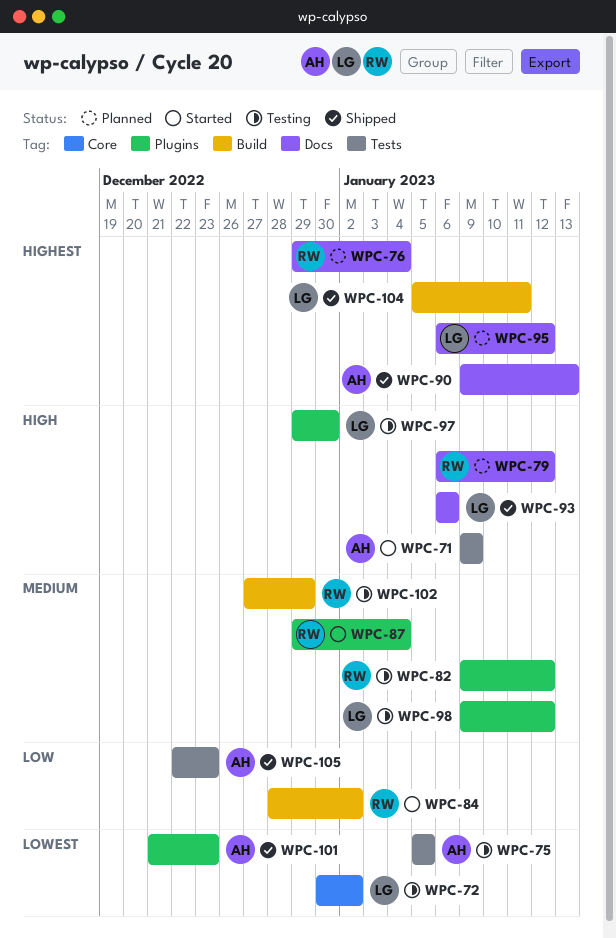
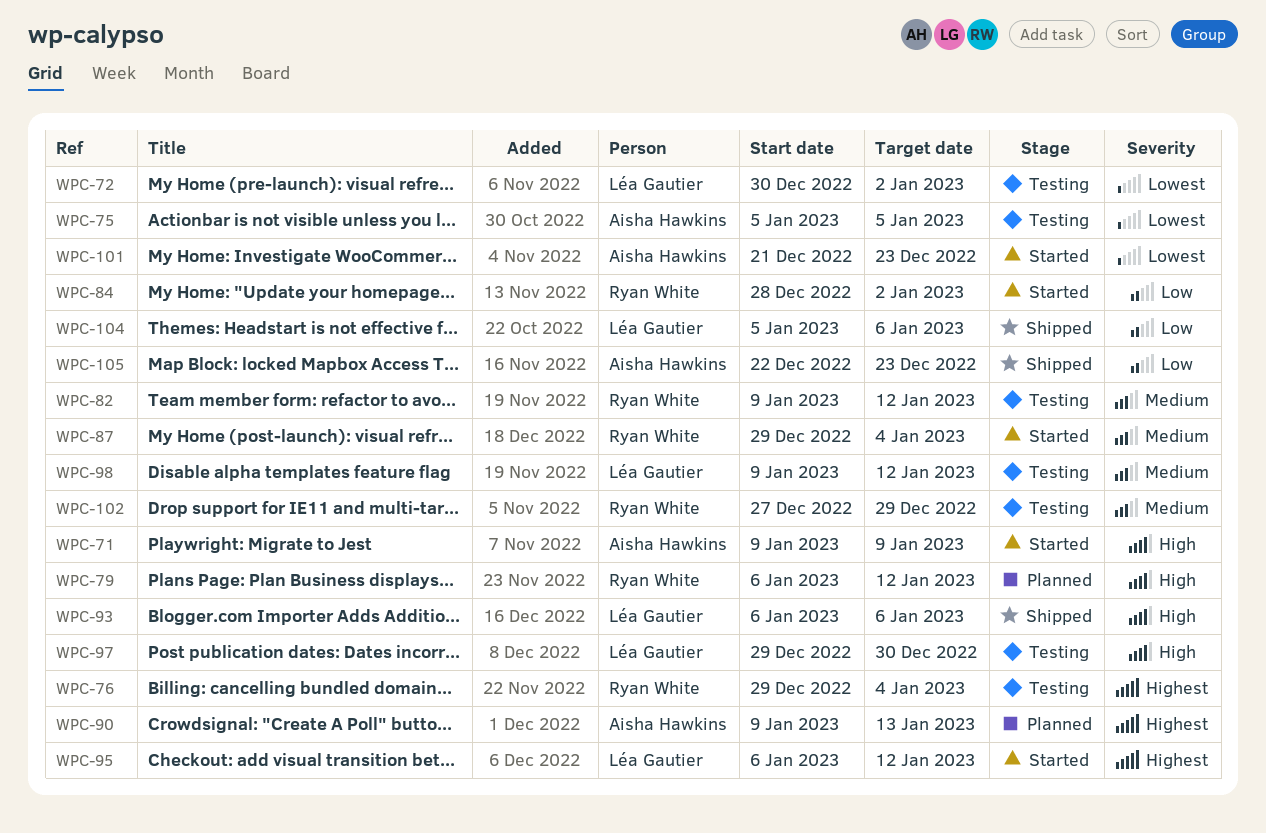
WPC-76, status: Planned -> Testing
WPC-90, status: Shipped -> Planned
WPC-95, status: Planned -> Started
WPC-101, status: Shipped -> Started
WPC-104, priority: Highest -> Low
WPC-104, due: Jan 11 -> Jan 6

